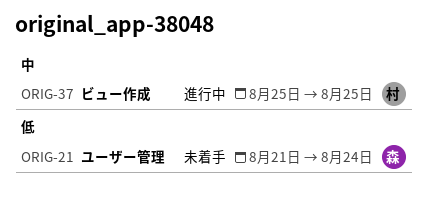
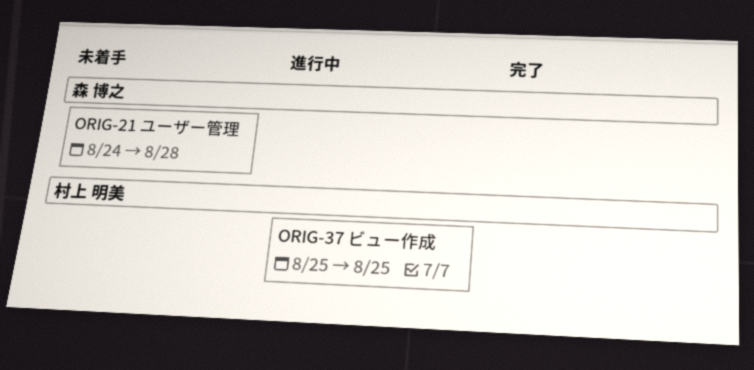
ORIG-21, start: Aug 21 -> Aug 24
ORIG-21, due: Aug 24 -> Aug 28

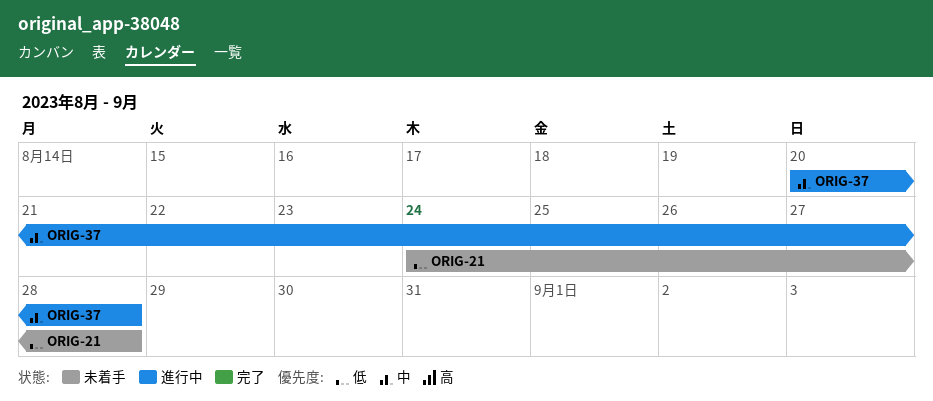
ORIG-37, start: Aug 25 -> Aug 20
ORIG-37, due: Aug 25 -> Aug 28

